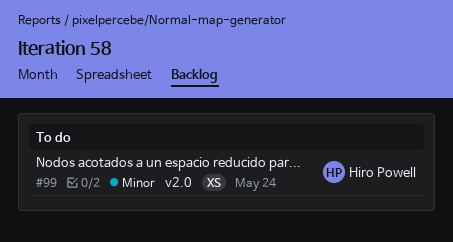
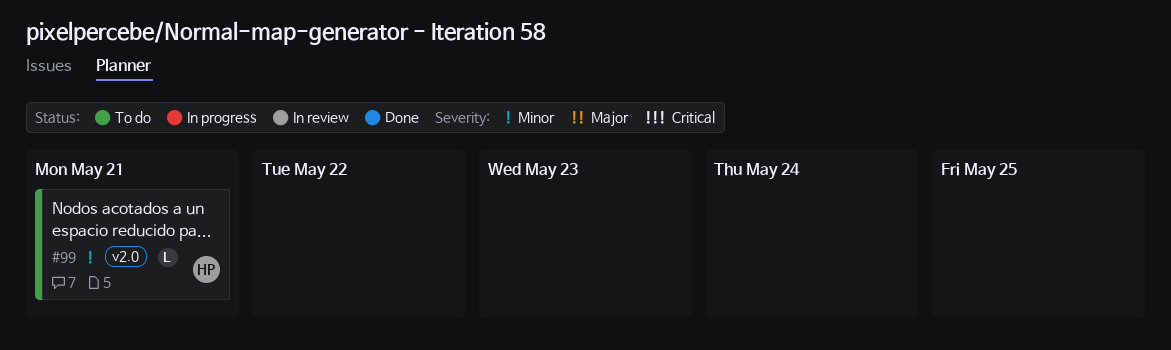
#99, estimate: XS -> L
#99, due: May 24 -> May 21

